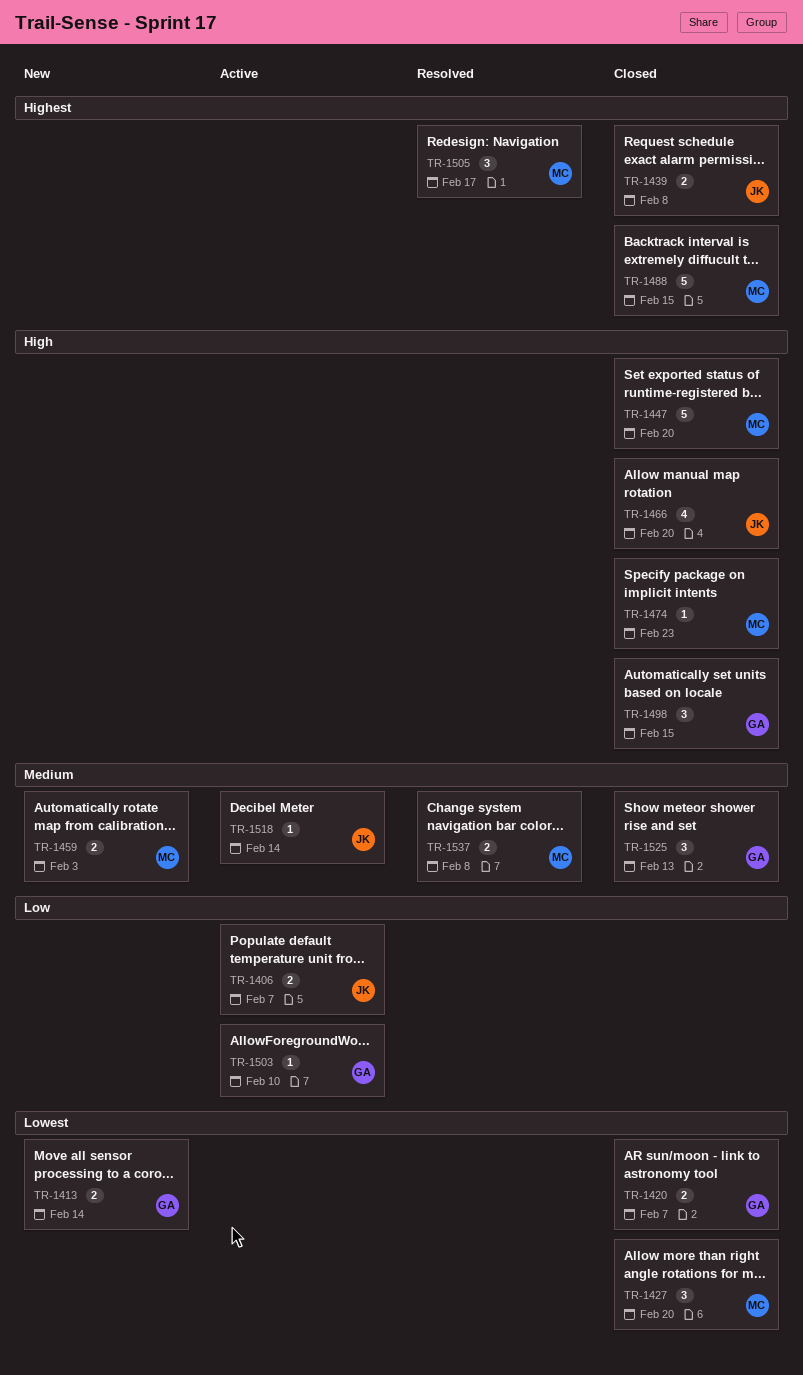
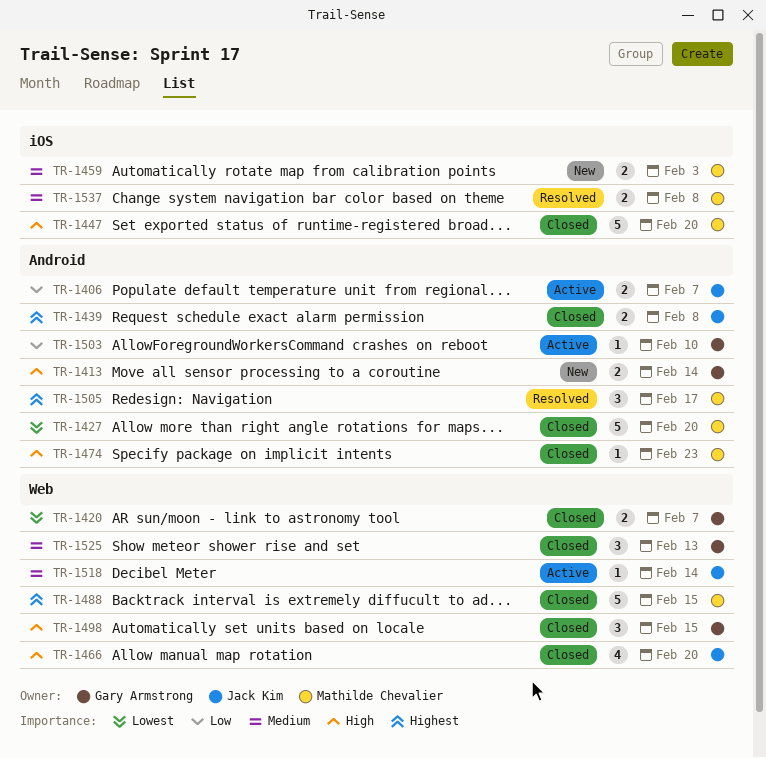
TR-1413, priority: Lowest -> High
TR-1427, estimate: 3 -> 5

